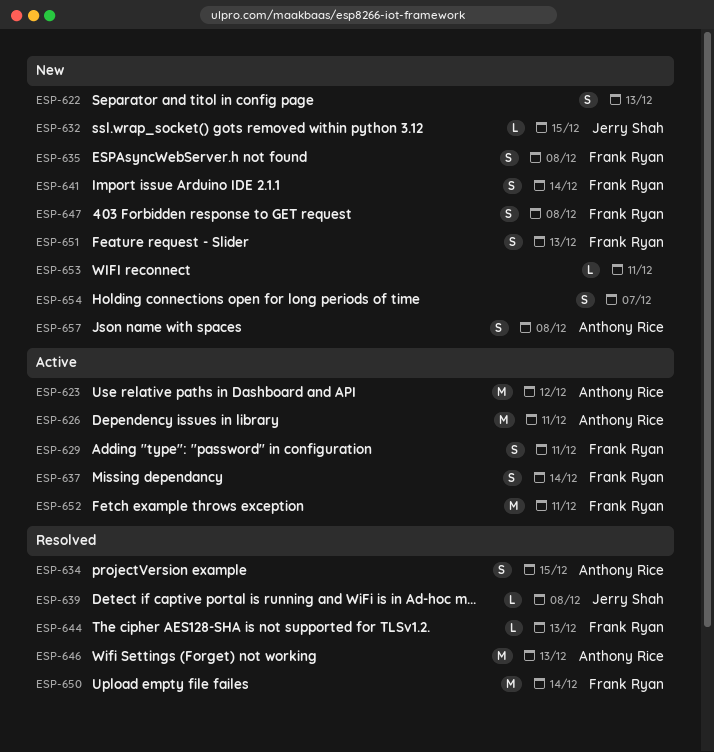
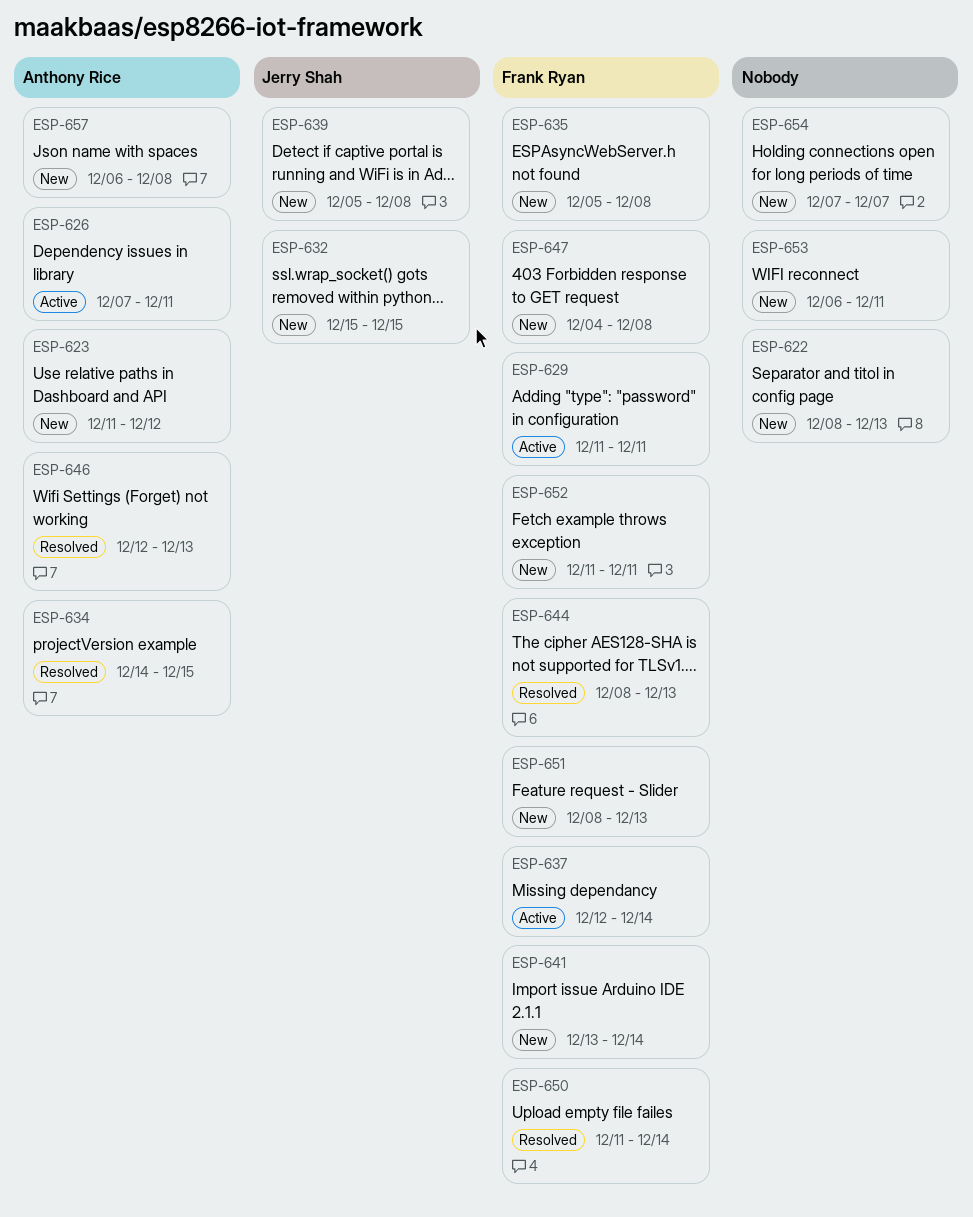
ESP-623, status: Active -> New
ESP-639, status: Resolved -> New
ESP-652, status: Active -> New

